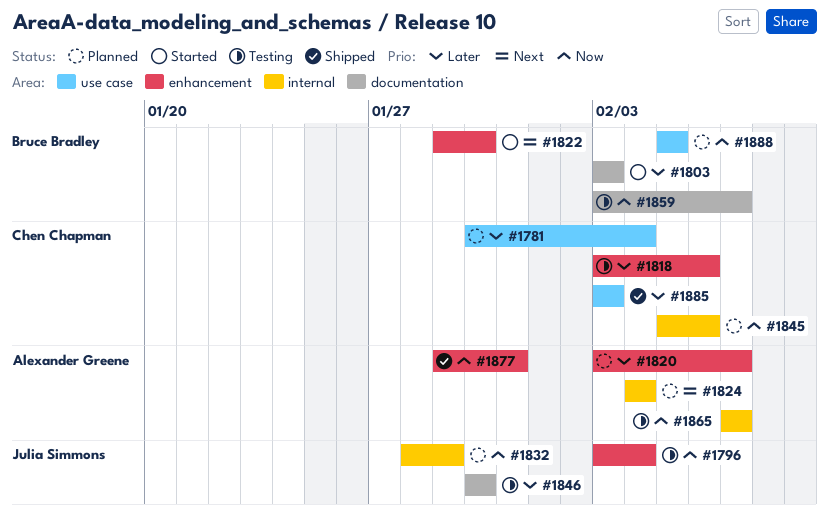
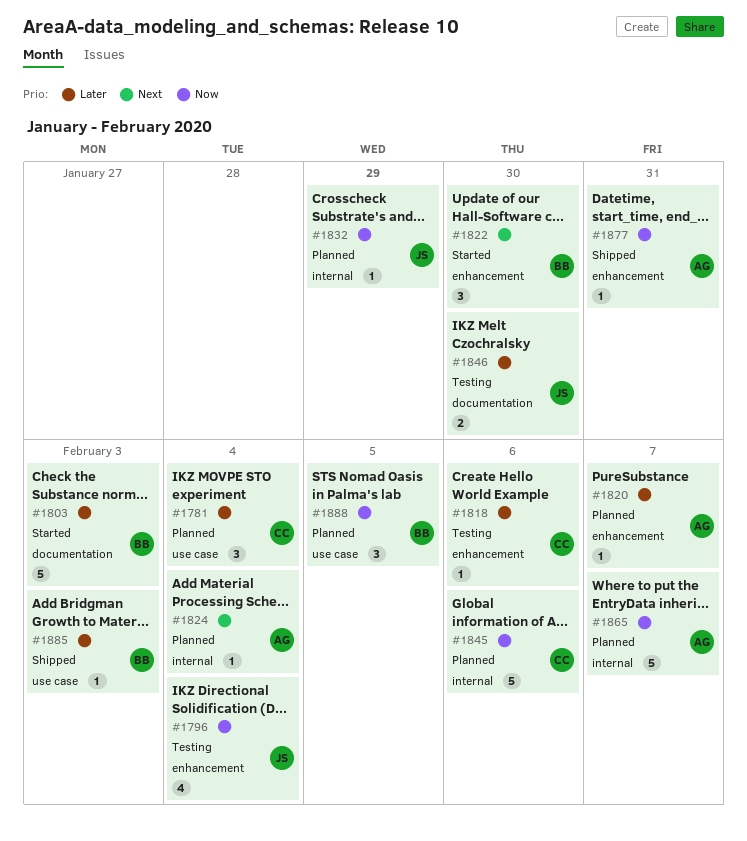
#1859: present -> none
#1865, status: Testing -> Planned
#1885, owner: Chen Chapman -> Bruce Bradley

